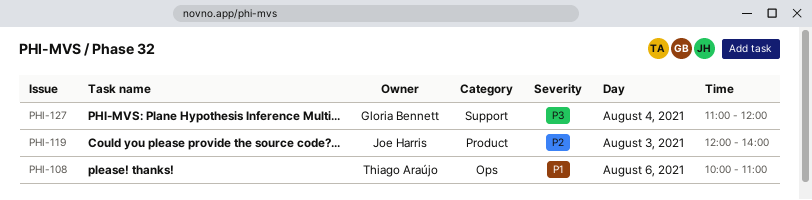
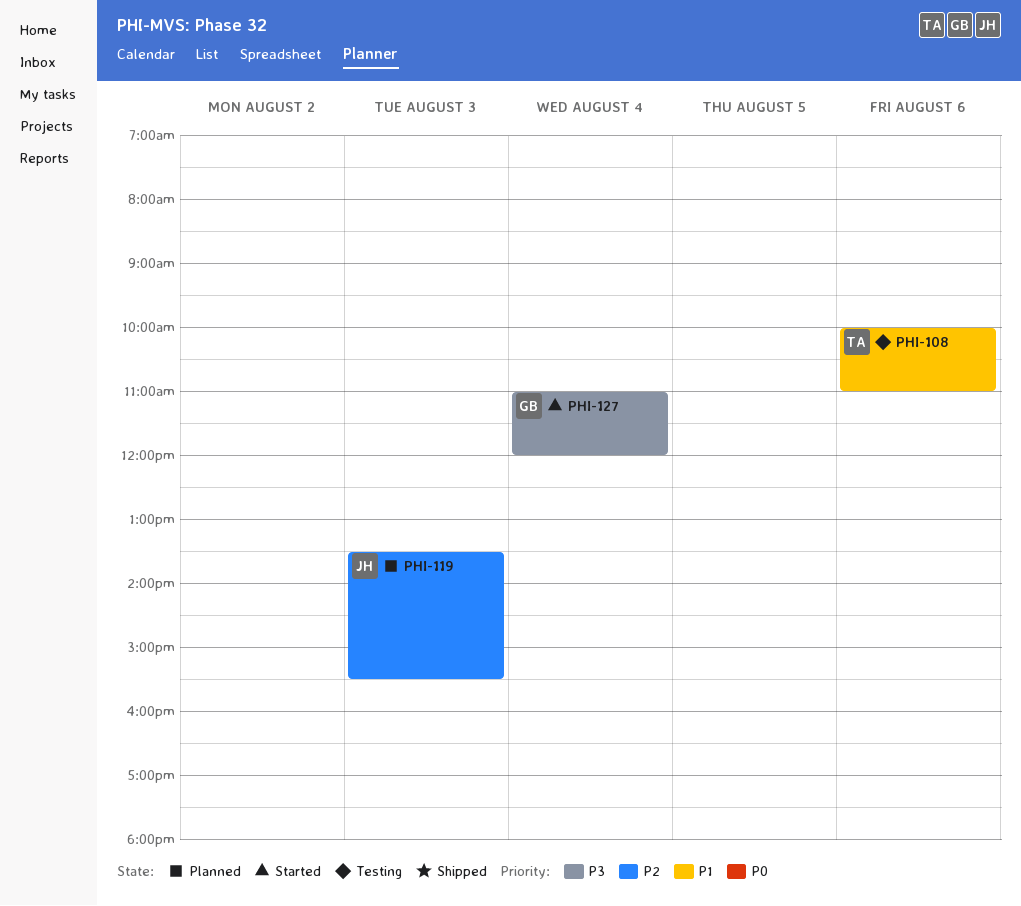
PHI-119, begins: 12:00 -> 13:30
PHI-119, ends: 14:00 -> 15:30

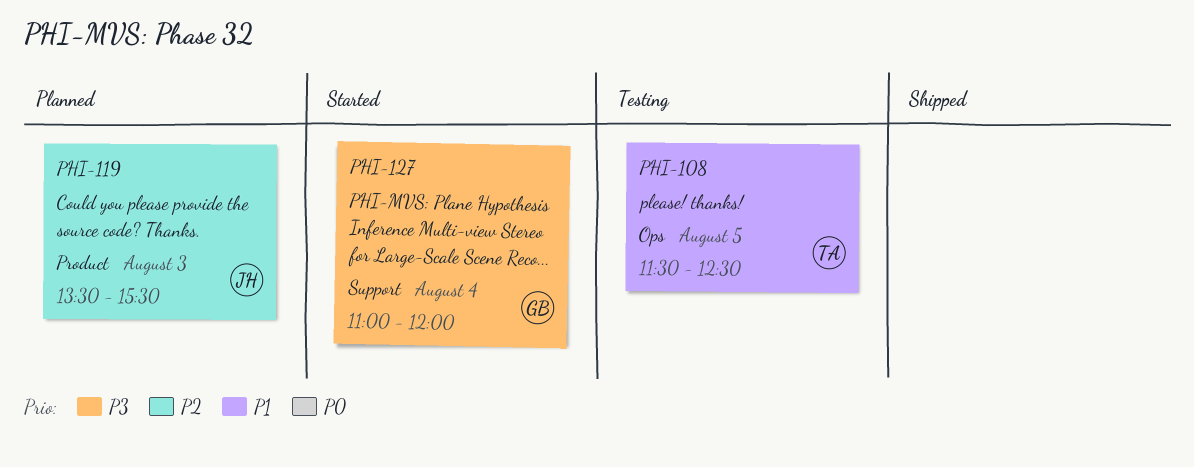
PHI-108, day: Aug 6 -> Aug 5
PHI-108, begins: 10:00 -> 11:30
PHI-108, ends: 11:00 -> 12:30

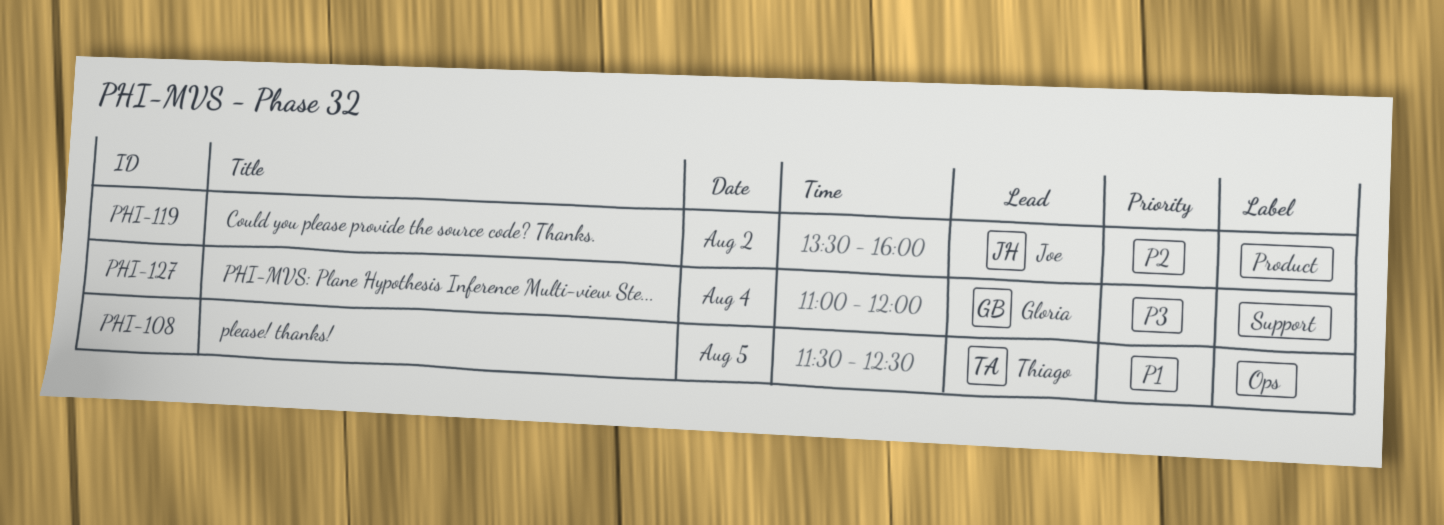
PHI-119, day: Aug 3 -> Aug 2
PHI-119, ends: 15:30 -> 16:00

